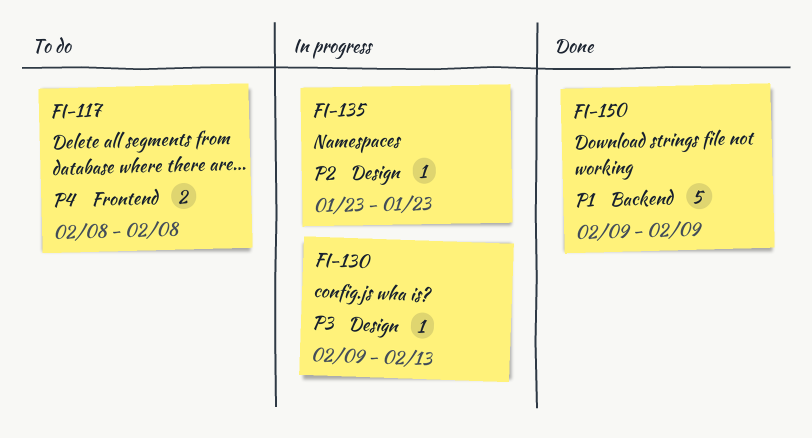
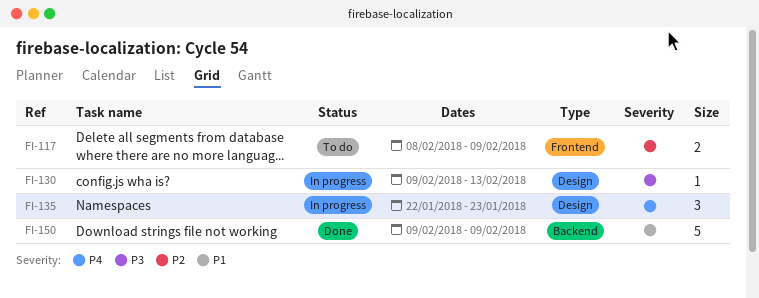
FI-117, priority: P4 -> P2
FI-117, due: Feb 8 -> Feb 9
FI-135, priority: P2 -> P4
FI-135, estimate: 1 -> 3
FI-135, start: Jan 23 -> Jan 22

